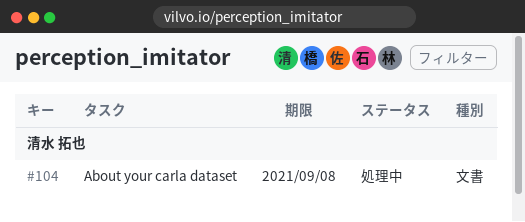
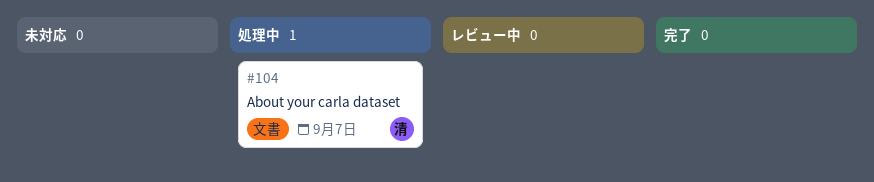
#104, due: Sep 8 -> Sep 7

